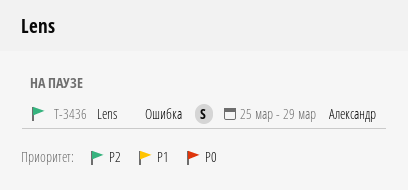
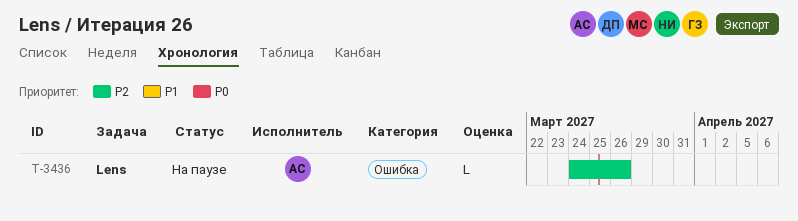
T-3436, estimate: S -> L
T-3436, start: Mar 25 -> Mar 24
T-3436, due: Mar 29 -> Mar 26

